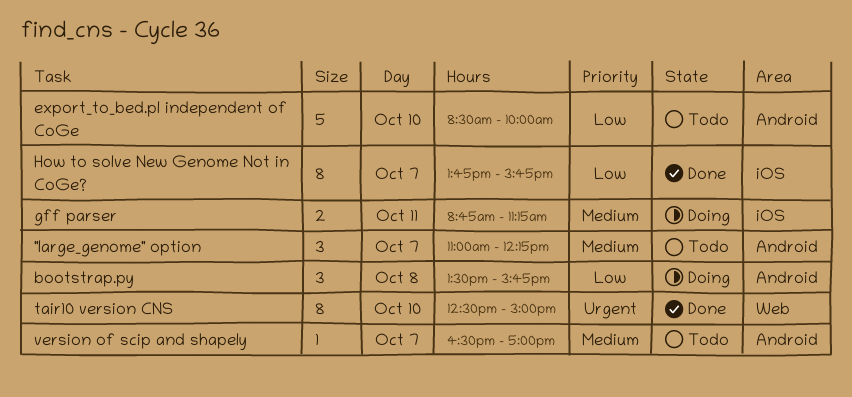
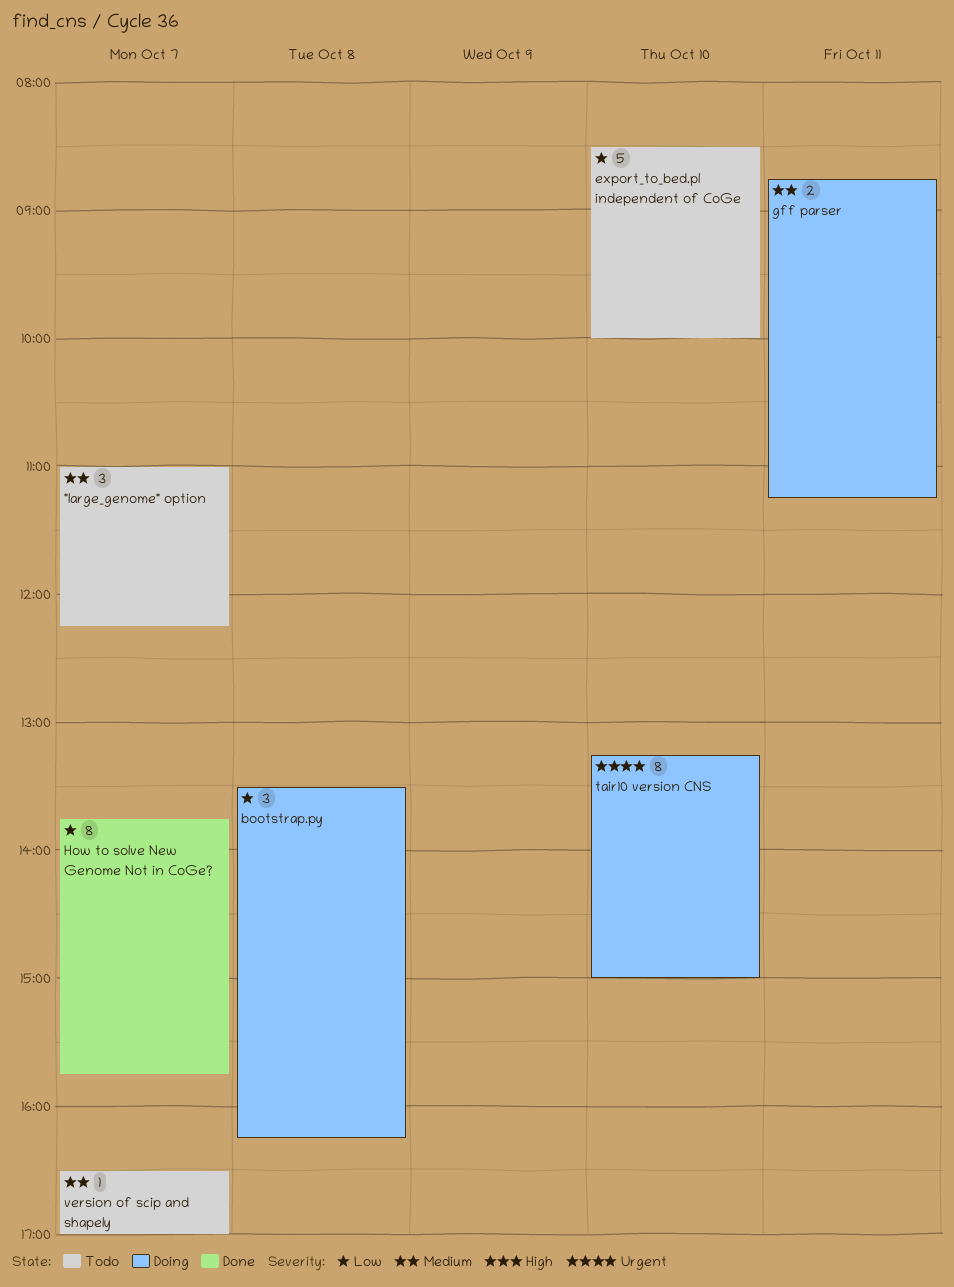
bootstrap.py, ends: 15:45 -> 16:15
tair10 version CNS, status: Done -> Doing
tair10 version CNS, begins: 12:30 -> 13:15

